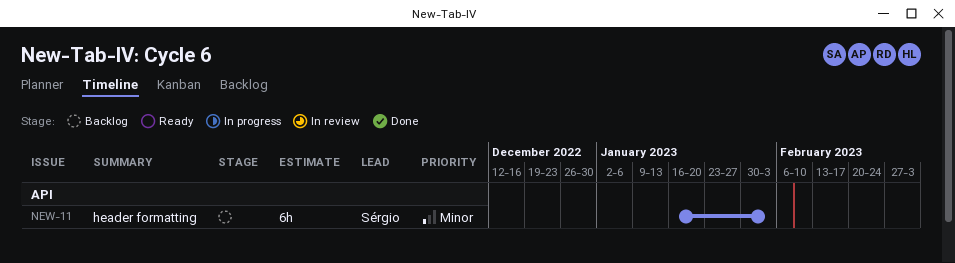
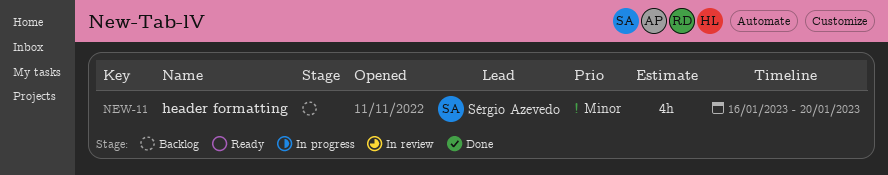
NEW-11, estimate: 6h -> 4h
NEW-11, due: Feb 3 -> Jan 20

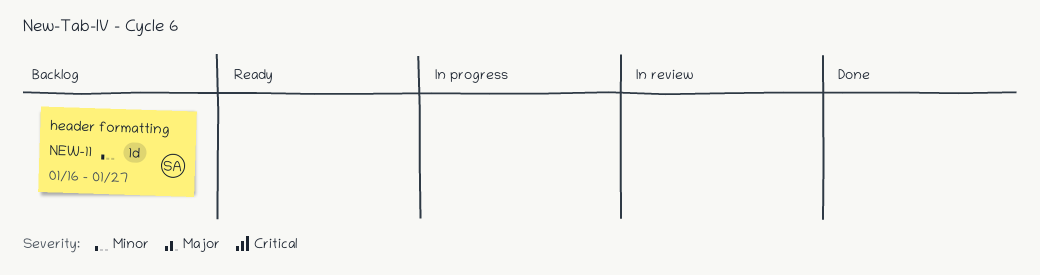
NEW-11, estimate: 4h -> 1d
NEW-11, due: Jan 20 -> Jan 27

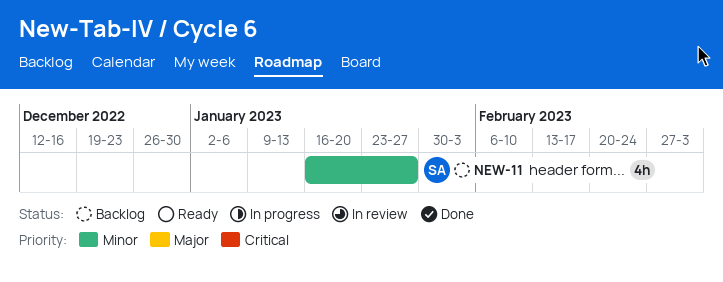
NEW-11, estimate: 1d -> 4h

